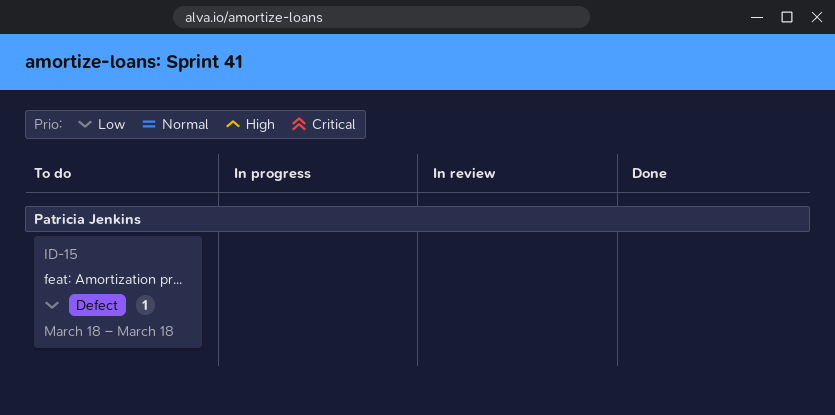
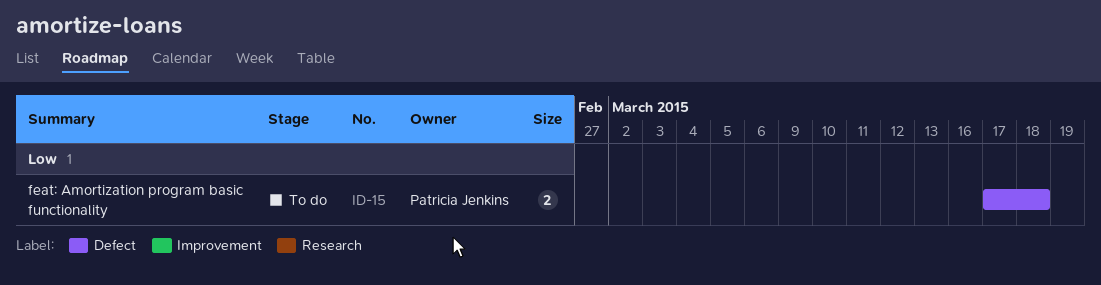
ID-15, estimate: 1 -> 2
ID-15, start: Mar 18 -> Mar 17

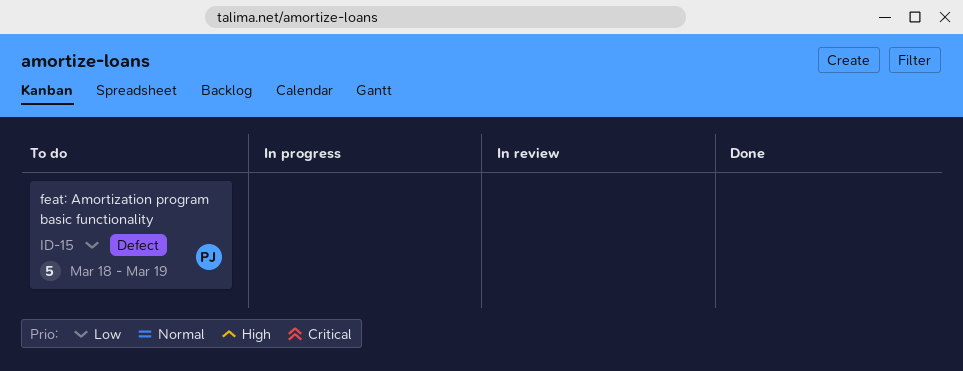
ID-15, estimate: 2 -> 5
ID-15, start: Mar 17 -> Mar 18
ID-15, due: Mar 18 -> Mar 19

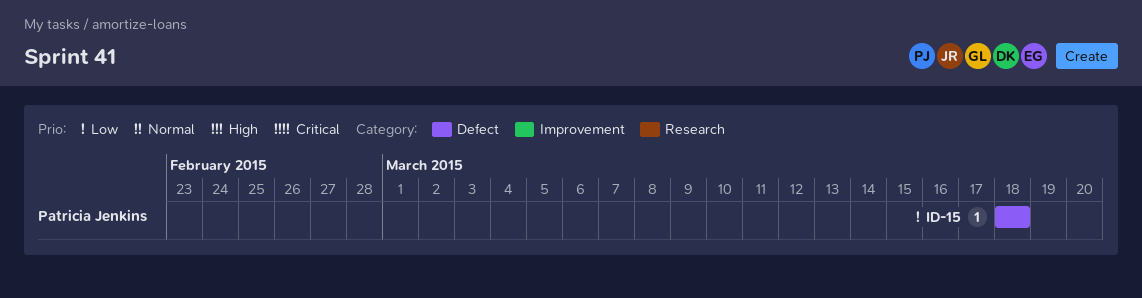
ID-15, estimate: 5 -> 1
ID-15, due: Mar 19 -> Mar 18

